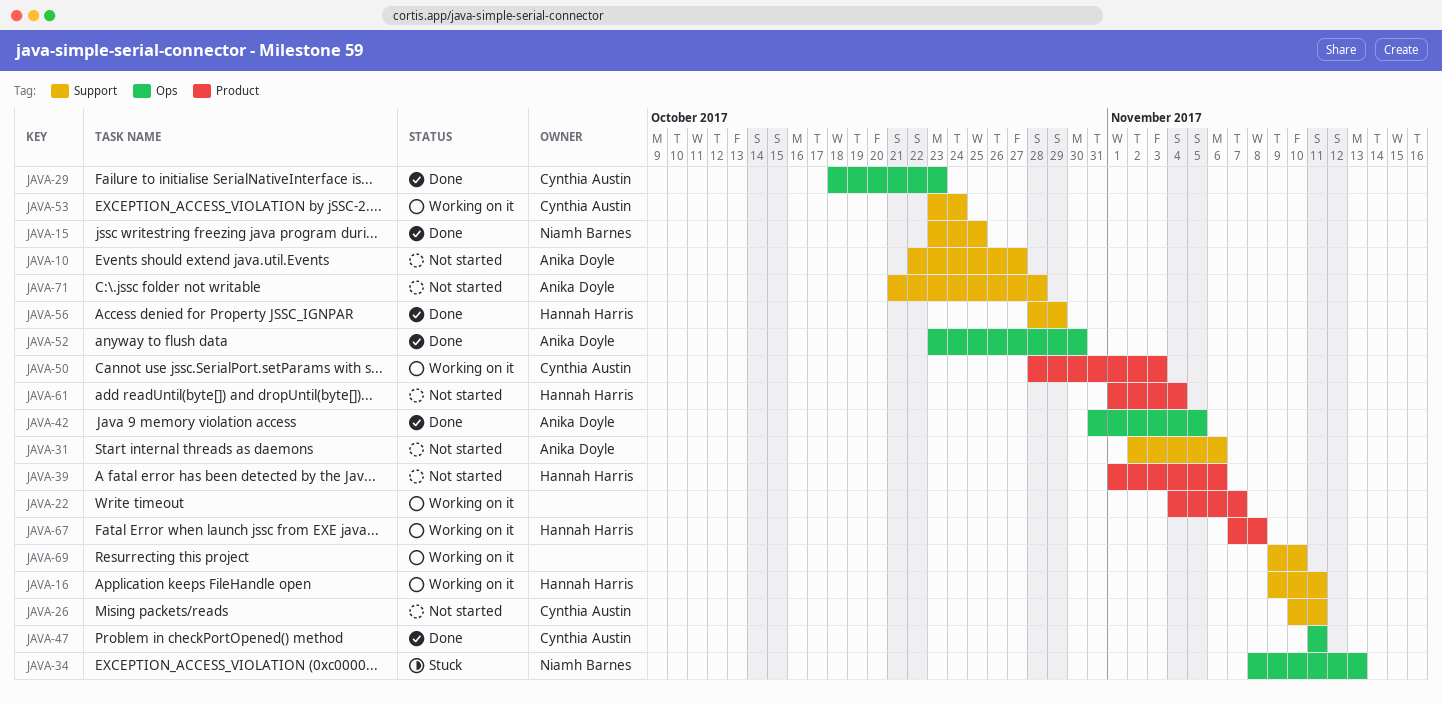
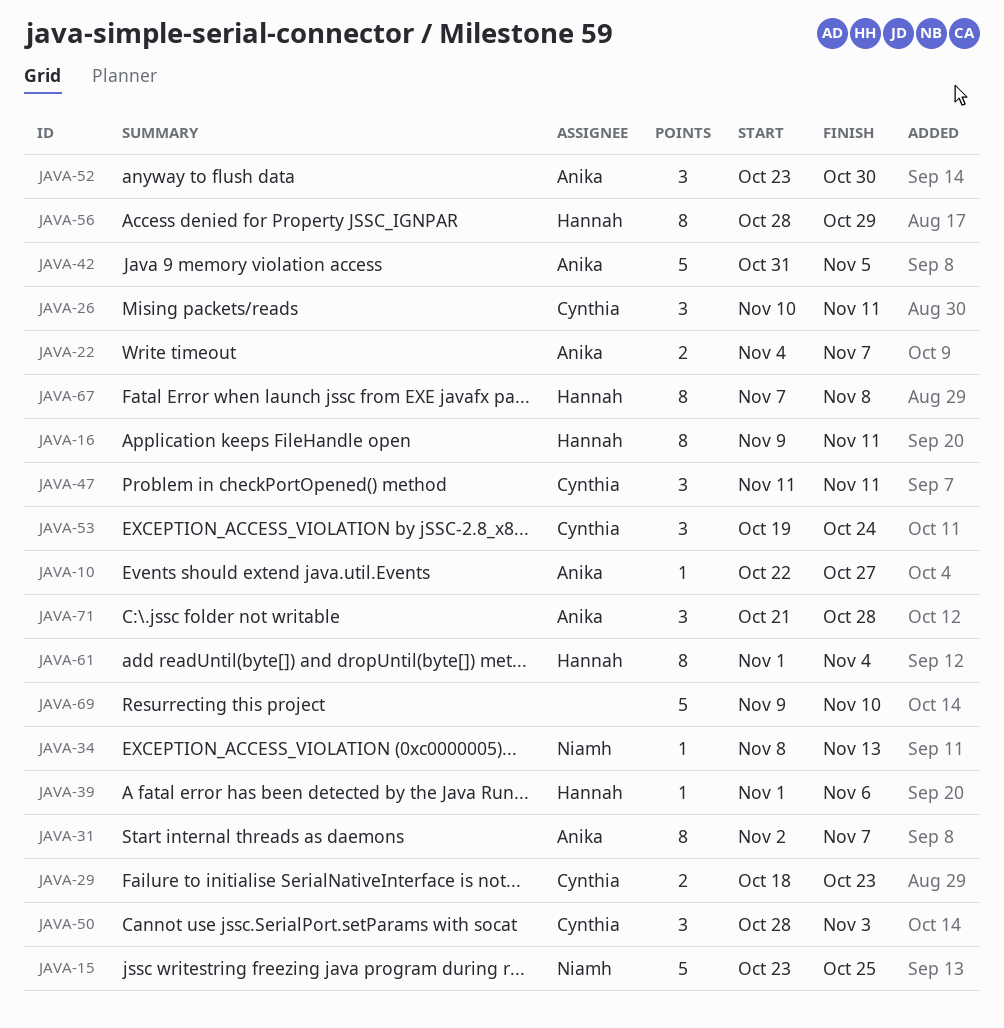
JAVA-22, owner: none -> Anika Doyle
JAVA-31, due: Nov 6 -> Nov 7
JAVA-53, start: Oct 23 -> Oct 19

